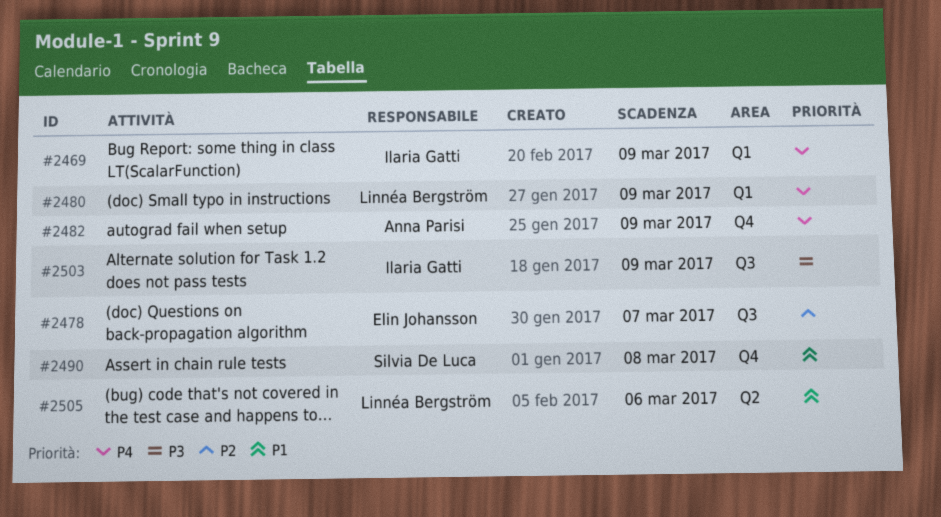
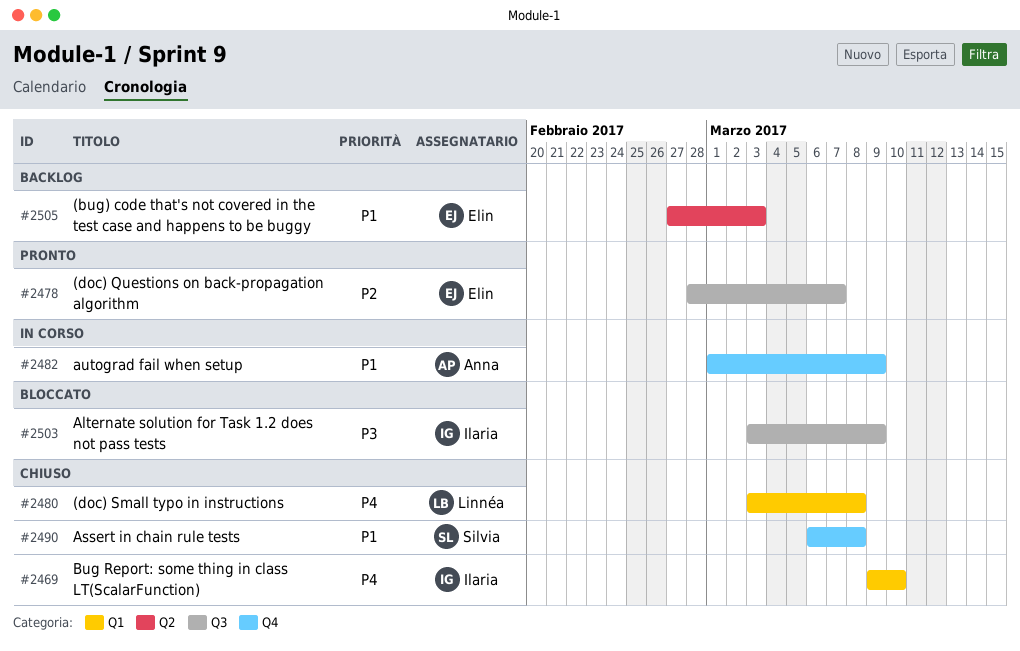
#2469, due: Mar 9 -> Mar 10
#2480, due: Mar 9 -> Mar 8
#2482, priority: P4 -> P1
#2505, owner: Linnéa Bergström -> Elin Johansson
#2505, due: Mar 6 -> Mar 3

